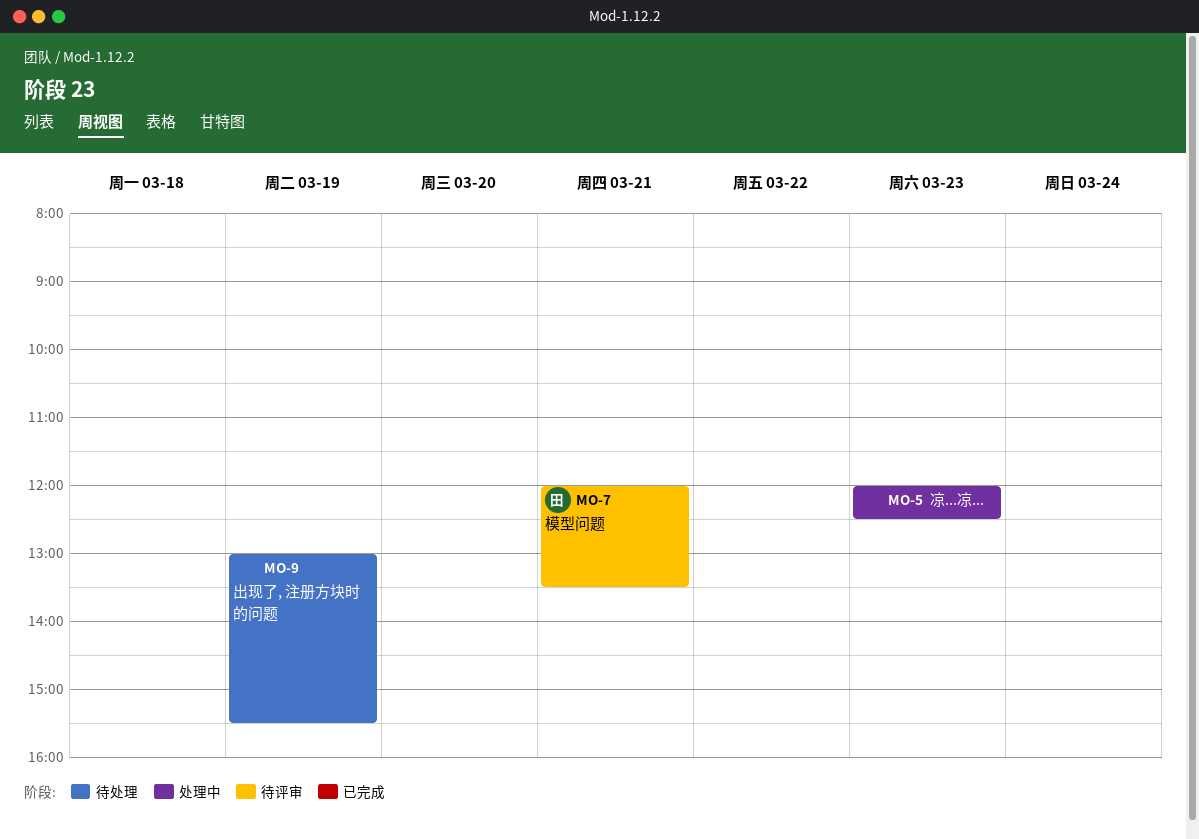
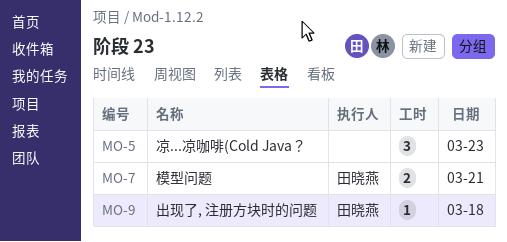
MO-9, owner: none -> 田晓燕
MO-9, day: Mar 19 -> Mar 18

